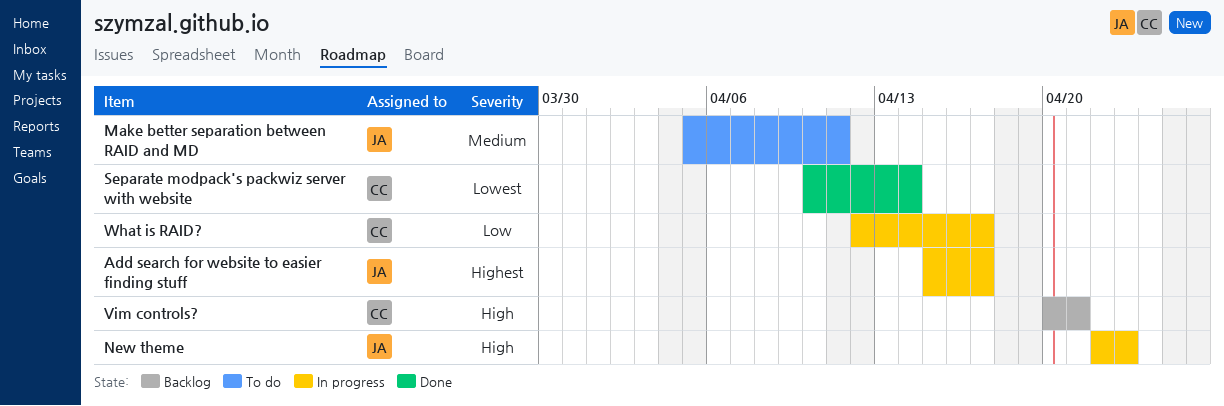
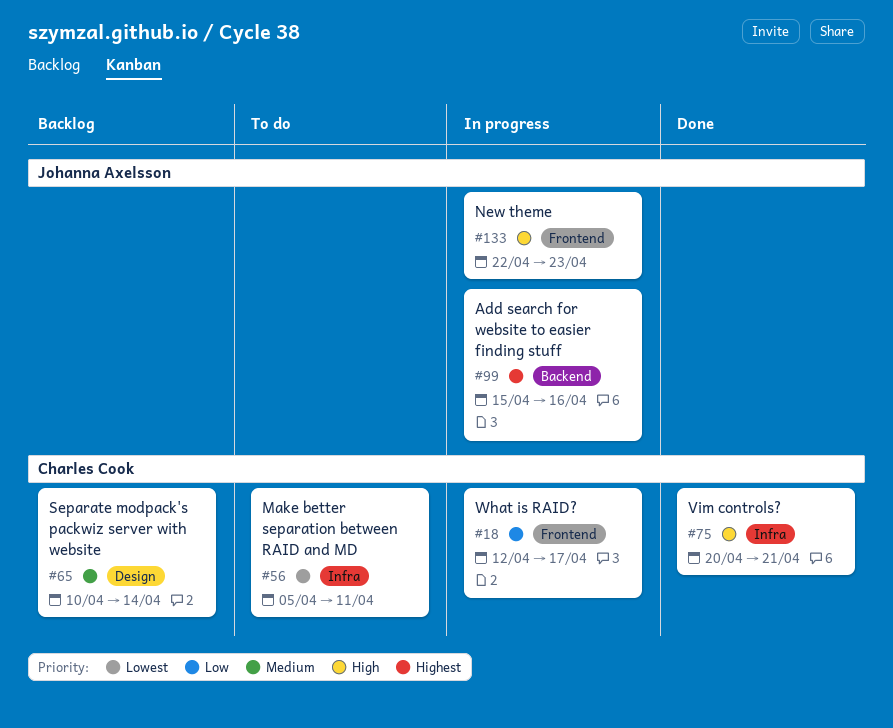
Add search for website to easier finding stuff, due: Apr 17 -> Apr 16
Make better separation between RAID and MD, owner: Johanna Axelsson -> Charles Cook
Make better separation between RAID and MD, priority: Medium -> Lowest
Separate modpack's packwiz server with website, status: Done -> Backlog
Separate modpack's packwiz server with website, priority: Lowest -> Medium
Vim controls?, status: Backlog -> Done

